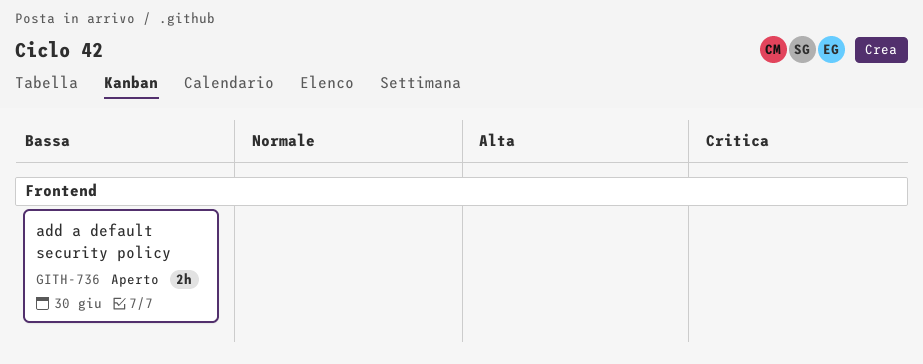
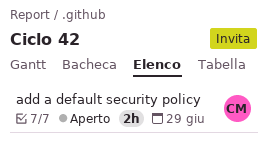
add a default security policy, due: Jun 30 -> Jun 29

